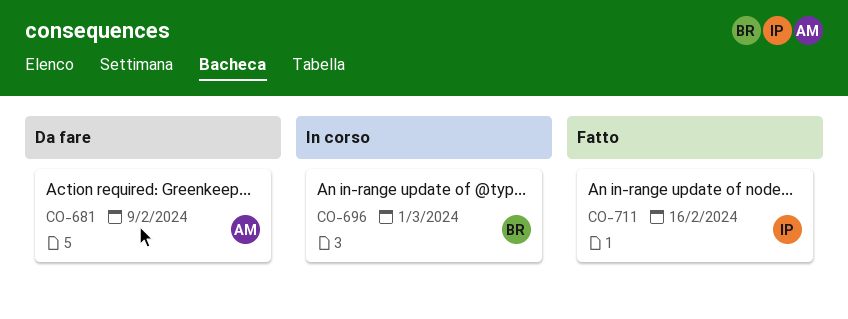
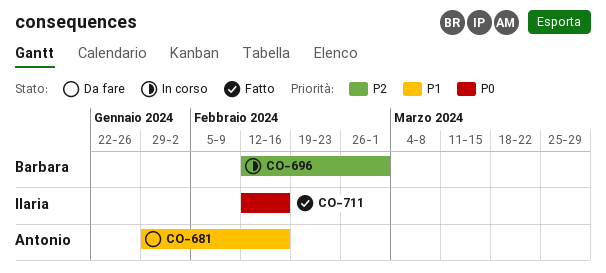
CO-681, due: Feb 9 -> Feb 16

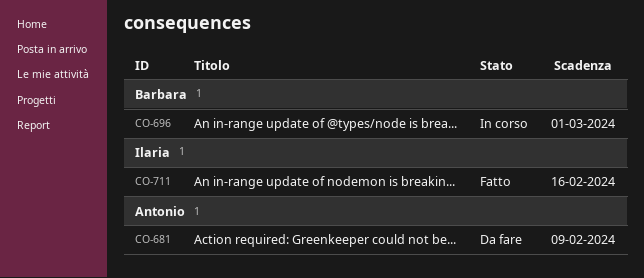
CO-681, due: Feb 16 -> Feb 9

